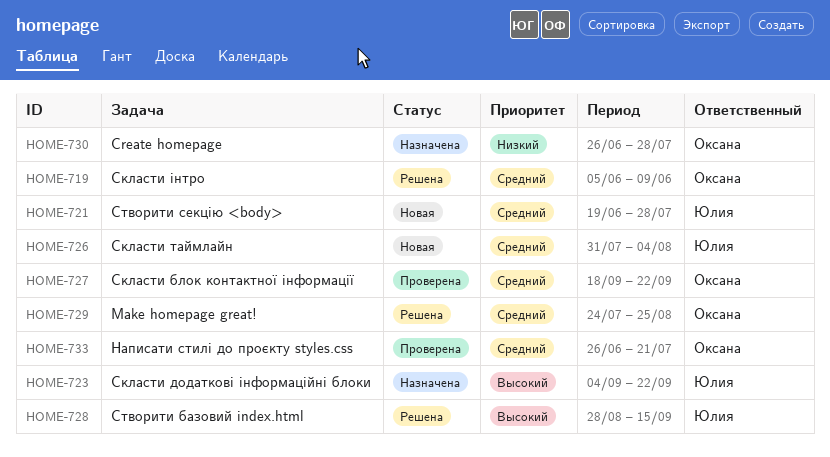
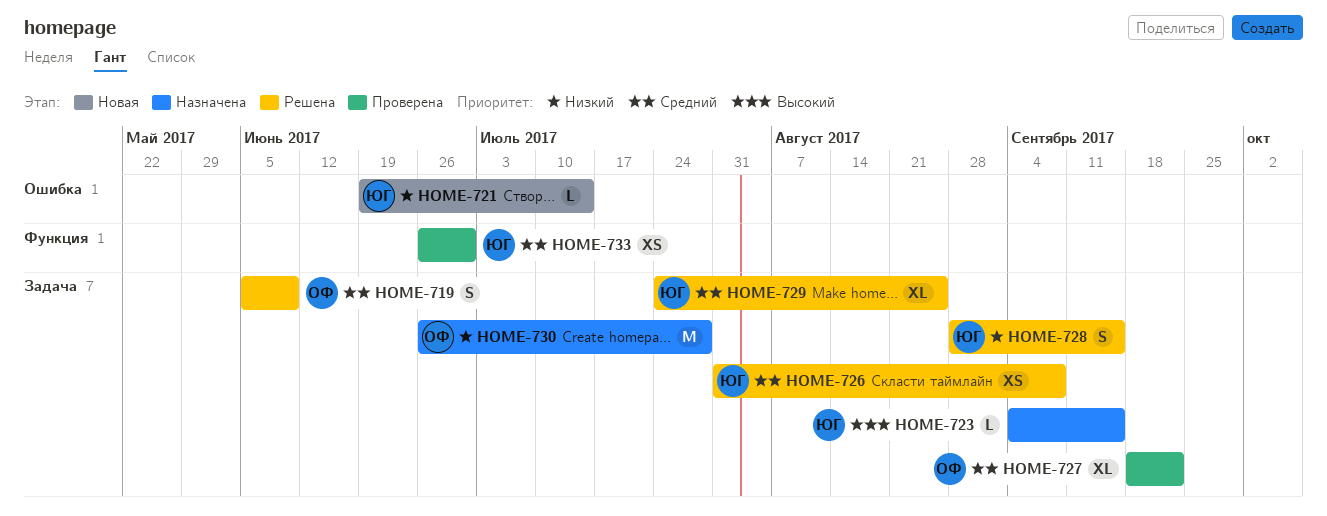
HOME-721, priority: Средний -> Низкий
HOME-721, due: Jul 28 -> Jul 14
HOME-723, due: Sep 22 -> Sep 15
HOME-726, status: Новая -> Решена
HOME-726, due: Aug 4 -> Sep 8
HOME-728, priority: Высокий -> Низкий
HOME-729, owner: Оксана -> Юлия
HOME-733, owner: Оксана -> Юлия
HOME-733, due: Jul 21 -> Jun 30

